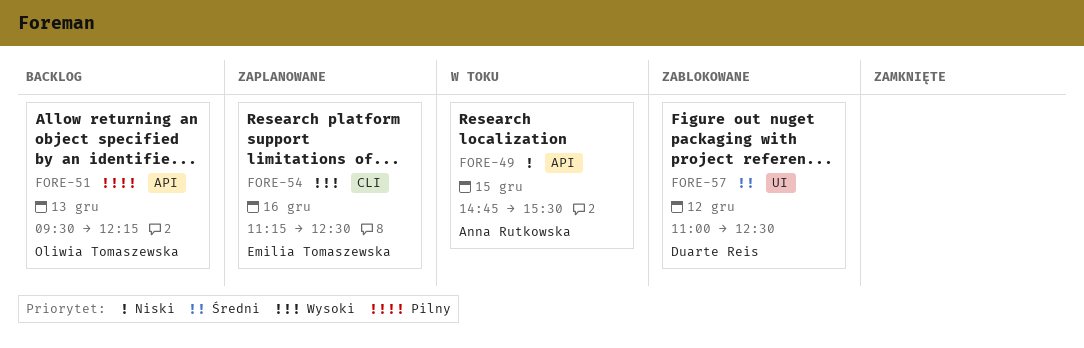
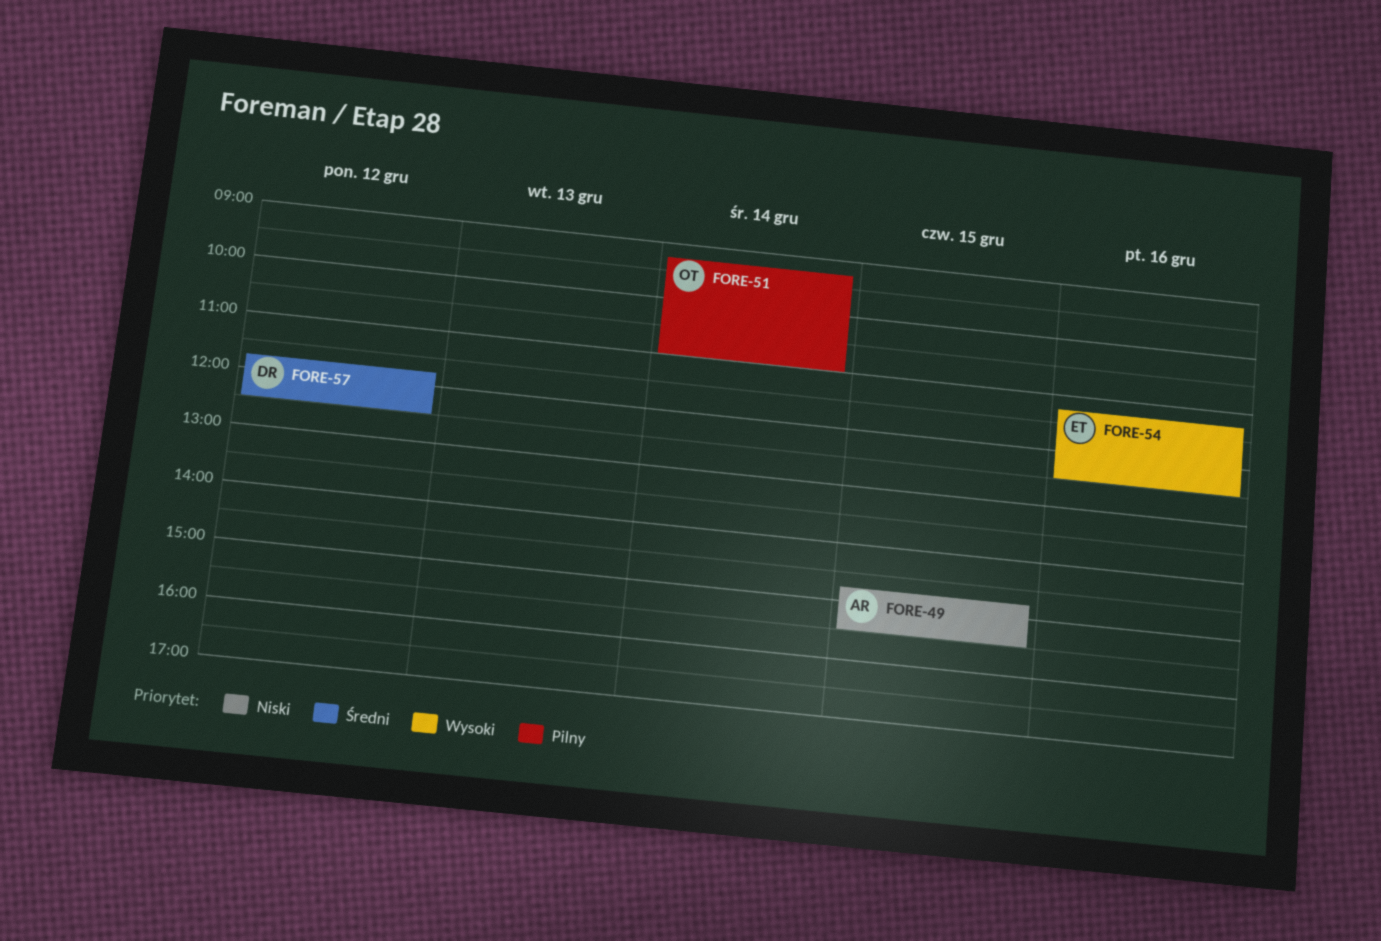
FORE-51, day: Dec 13 -> Dec 14
FORE-51, begins: 09:30 -> 09:15
FORE-51, ends: 12:15 -> 11:00
FORE-57, begins: 11:00 -> 11:45

